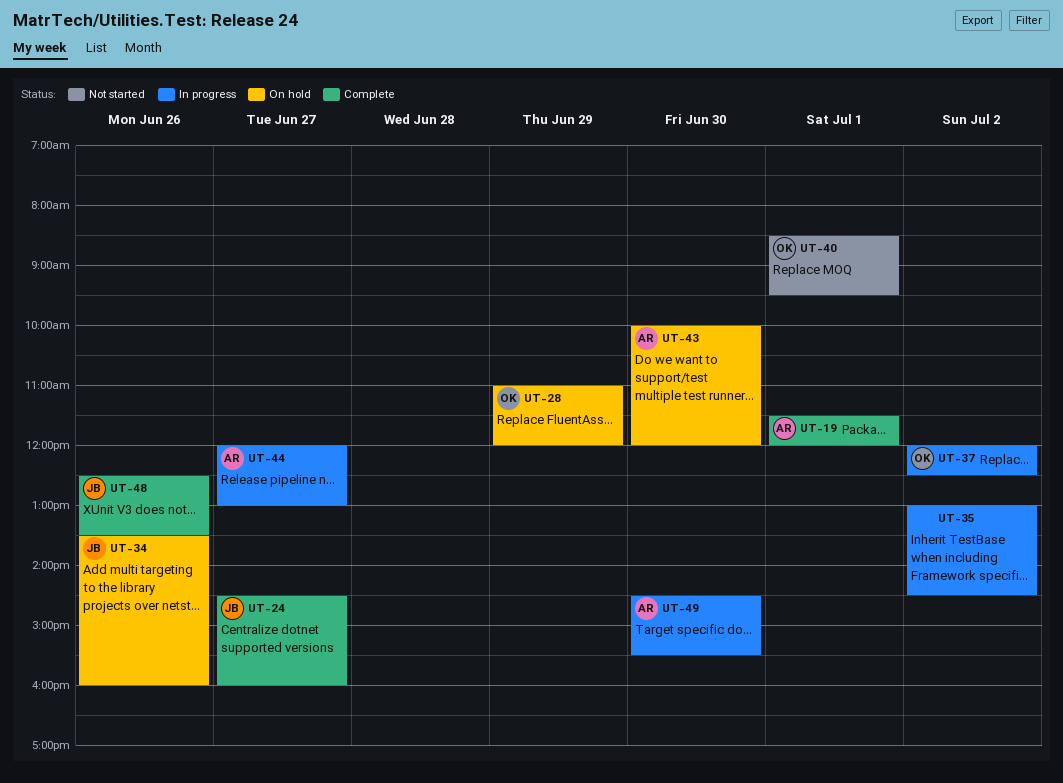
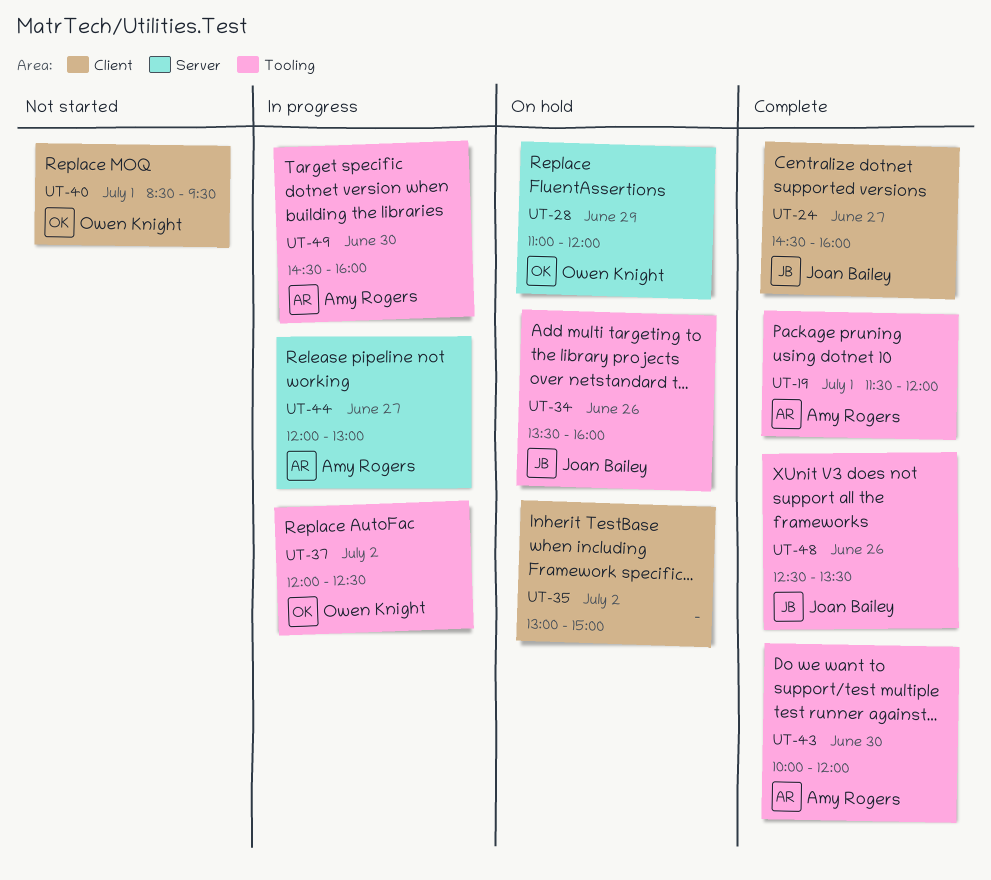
UT-35, status: In progress -> On hold
UT-35, ends: 14:30 -> 15:00
UT-43, status: On hold -> Complete
UT-49, ends: 15:30 -> 16:00

